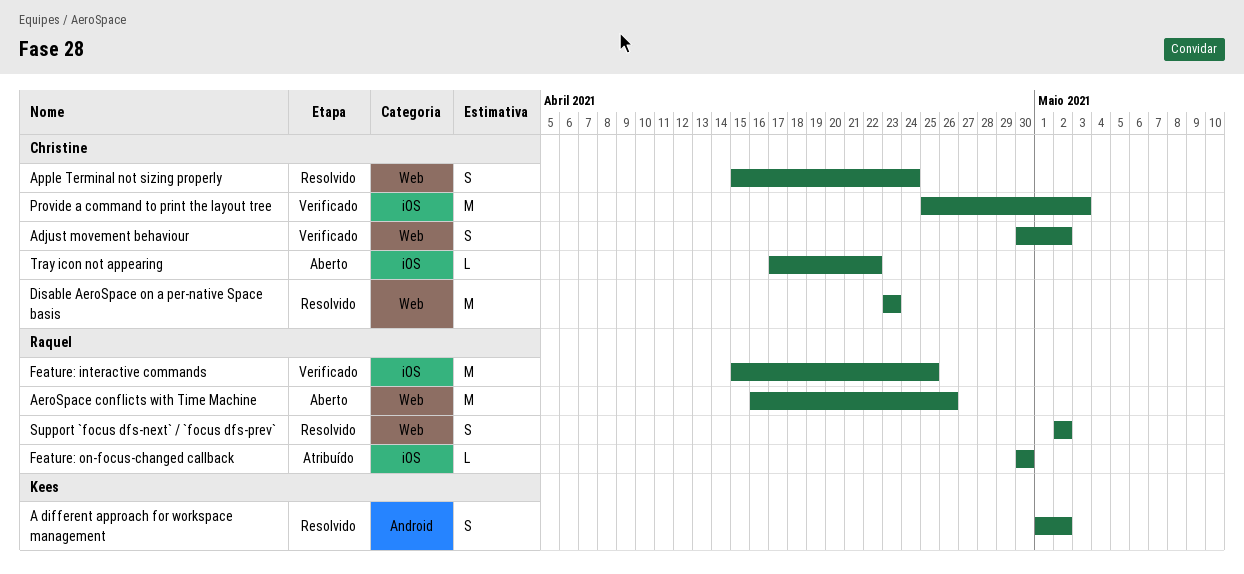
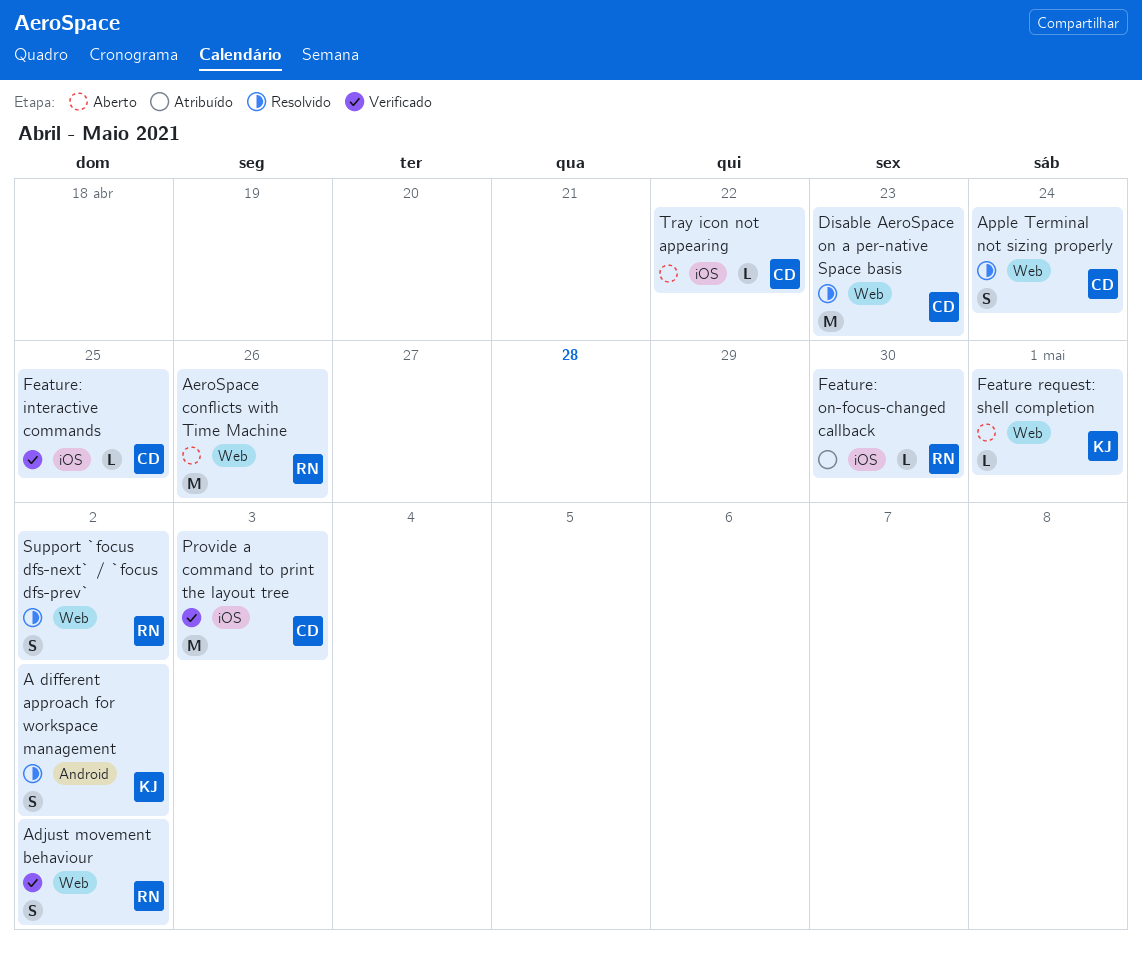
Adjust movement behaviour, owner: Christine -> Raquel
Feature request: shell completion: none -> present
Feature: interactive commands, owner: Raquel -> Christine
Feature: interactive commands, estimate: M -> L

